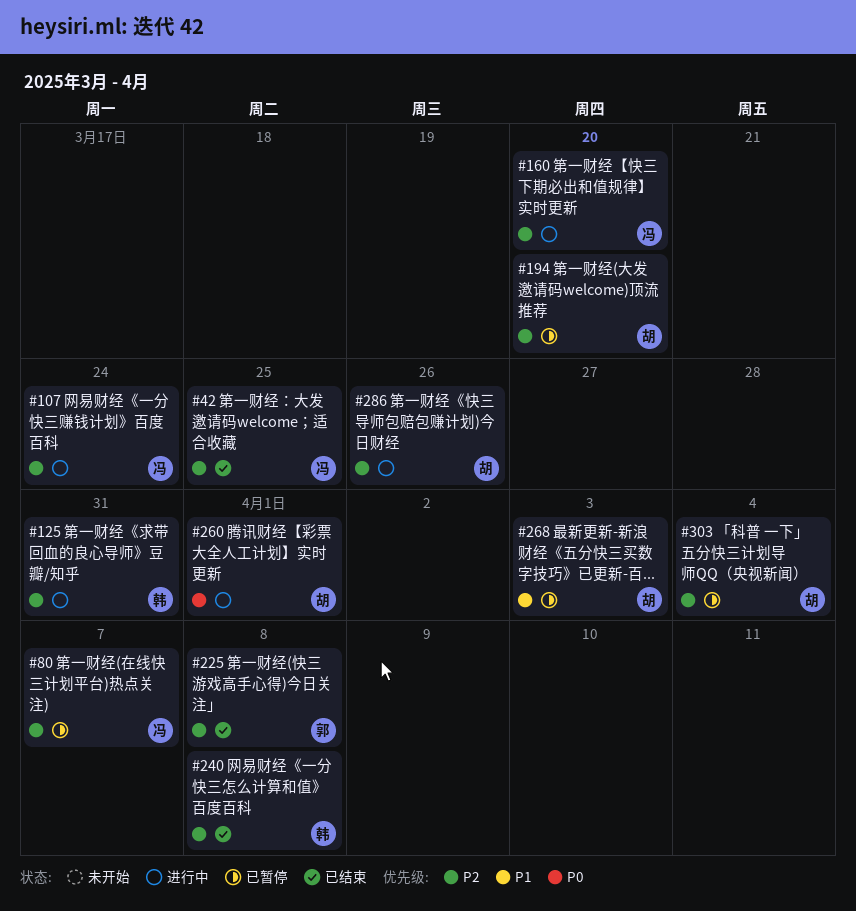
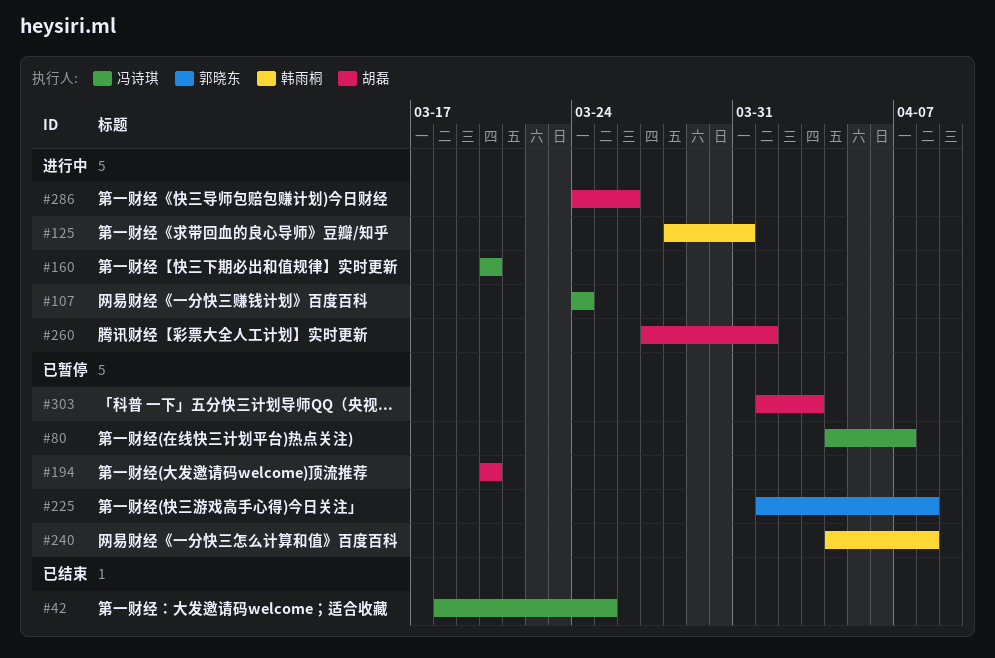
#225, status: 已结束 -> 已暂停
#240, status: 已结束 -> 已暂停
#268: present -> none
#303, due: Apr 4 -> Apr 3

